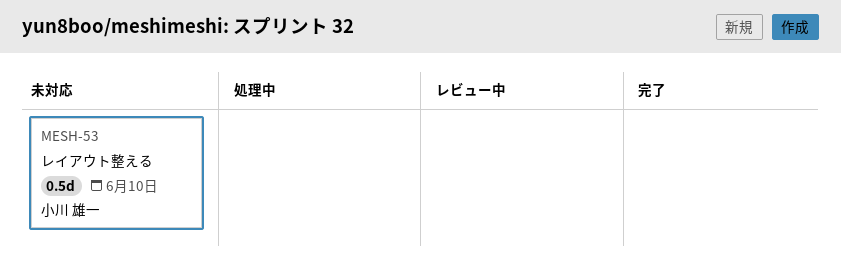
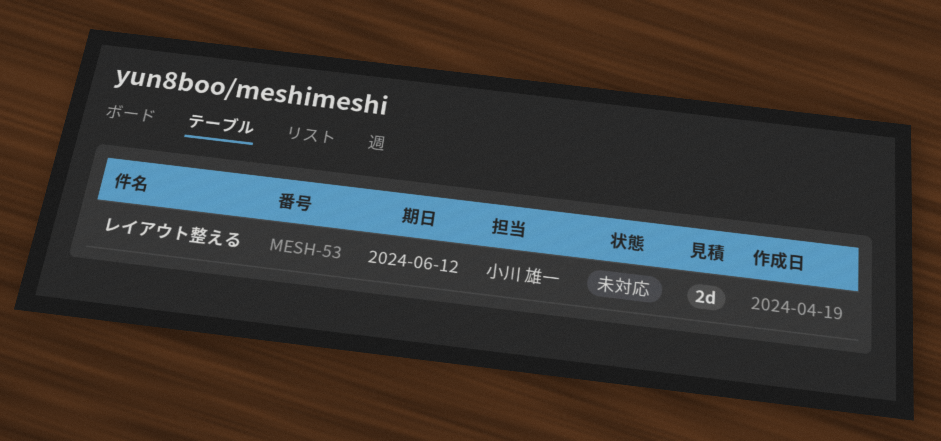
MESH-53, estimate: 0.5d -> 2d
MESH-53, due: Jun 10 -> Jun 12

